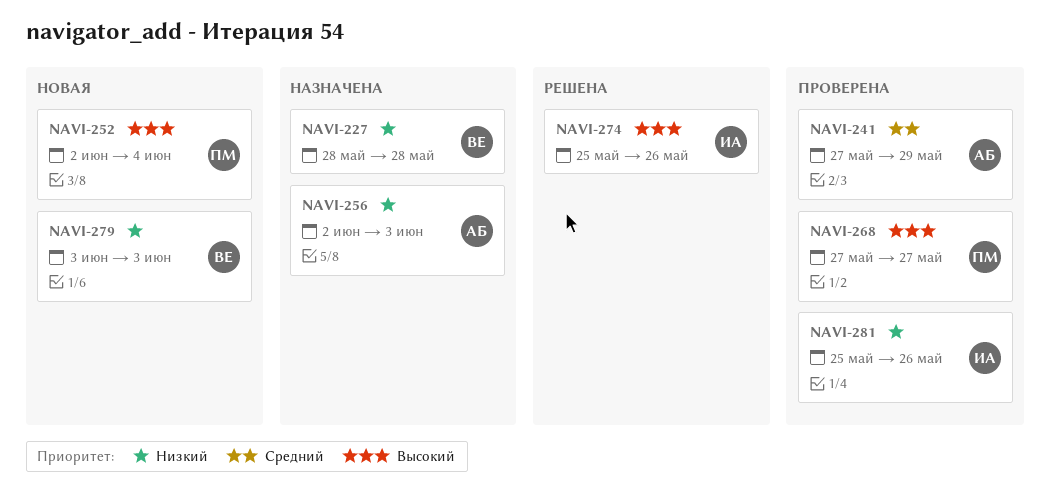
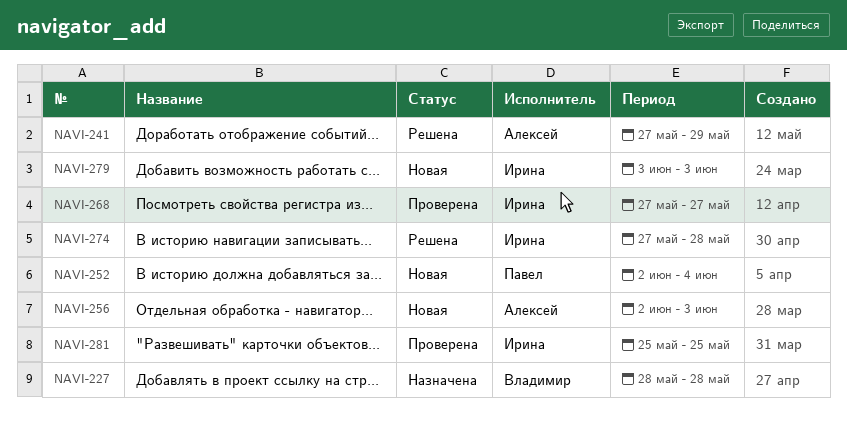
NAVI-241, status: Проверена -> Решена
NAVI-256, status: Назначена -> Новая
NAVI-268, owner: Павел -> Ирина
NAVI-274, start: May 25 -> May 27
NAVI-274, due: May 26 -> May 28
NAVI-279, owner: Владимир -> Ирина
NAVI-281, due: May 26 -> May 25

